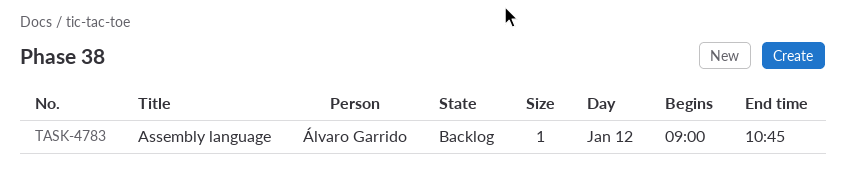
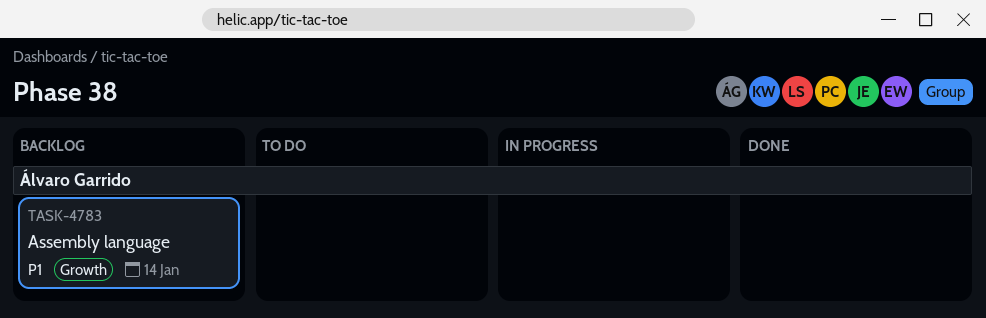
TASK-4783, day: Jan 12 -> Jan 14

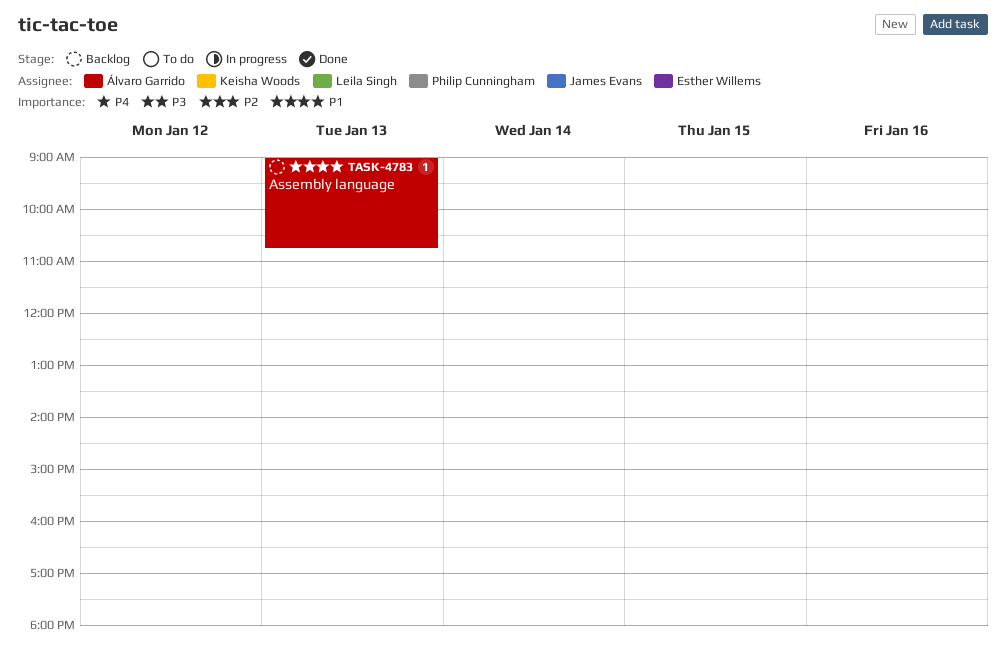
TASK-4783, day: Jan 14 -> Jan 13

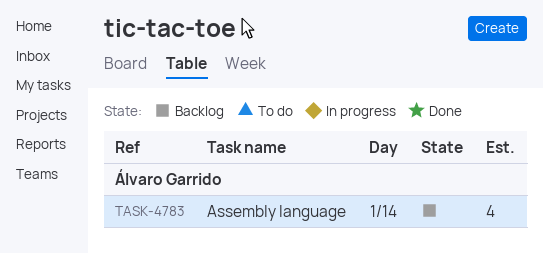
TASK-4783, estimate: 1 -> 4
TASK-4783, day: Jan 13 -> Jan 14

